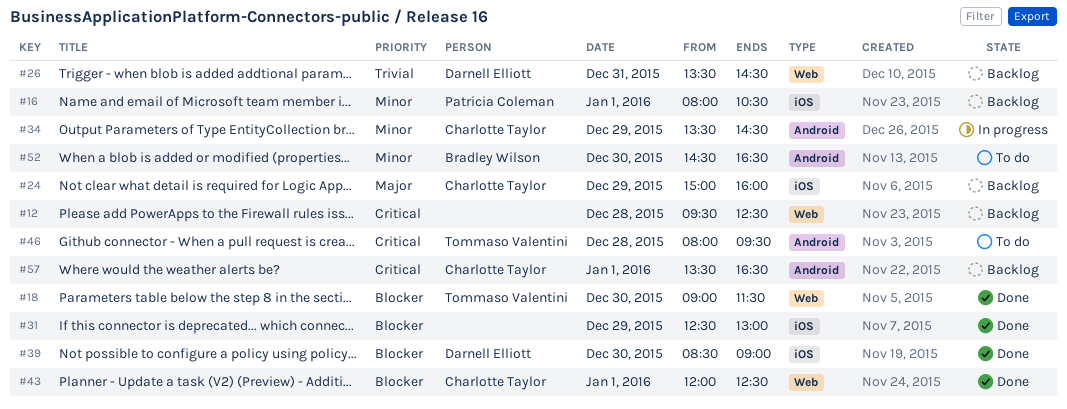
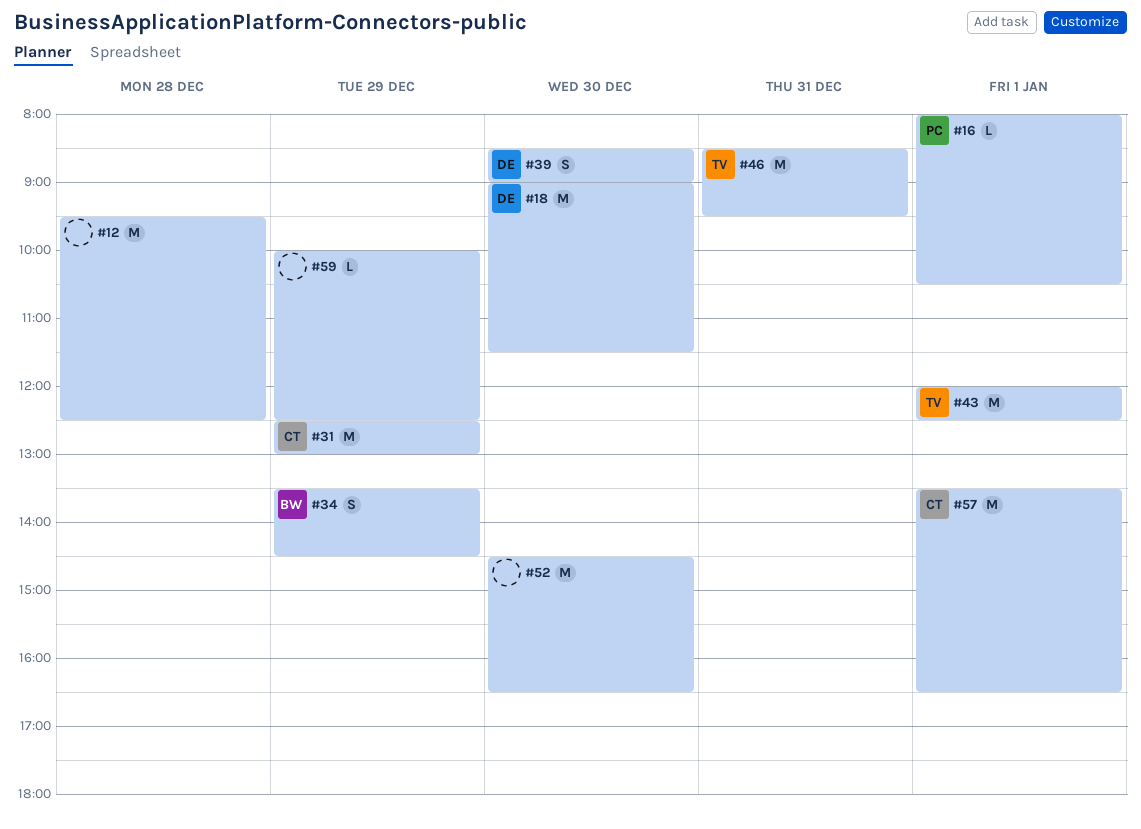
#18, owner: Tommaso Valentini -> Darnell Elliott
#24: present -> none
#26: present -> none
#31, owner: none -> Charlotte Taylor
#34, owner: Charlotte Taylor -> Bradley Wilson
#43, owner: Charlotte Taylor -> Tommaso Valentini
#46, day: Dec 28 -> Dec 31
#46, begins: 08:00 -> 08:30
#52, owner: Bradley Wilson -> none
#59: none -> present

